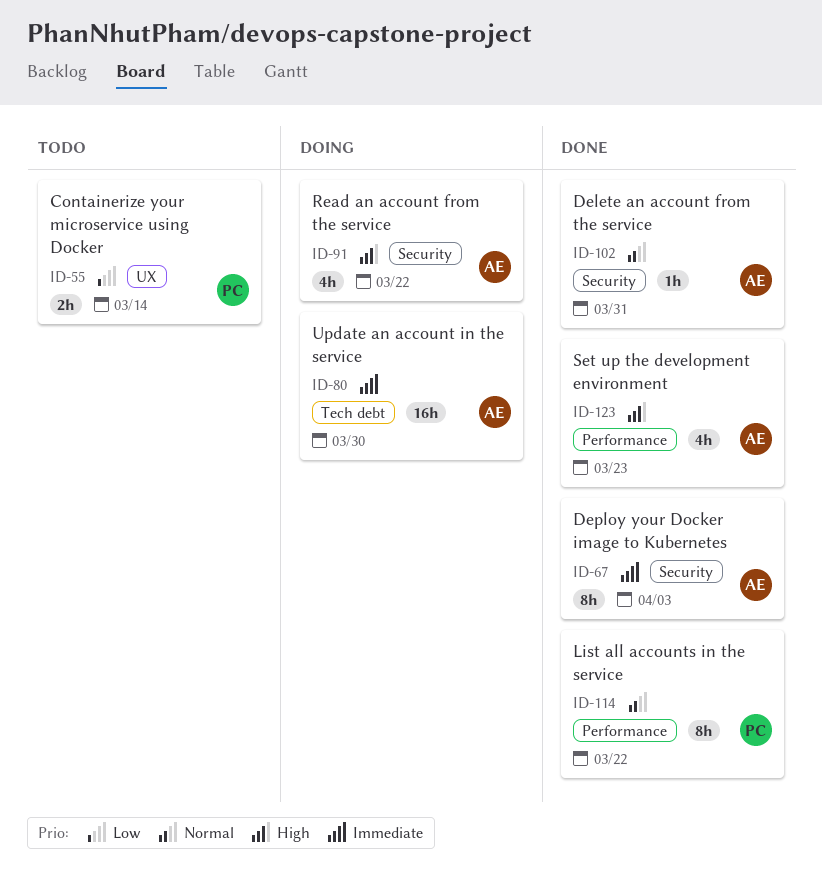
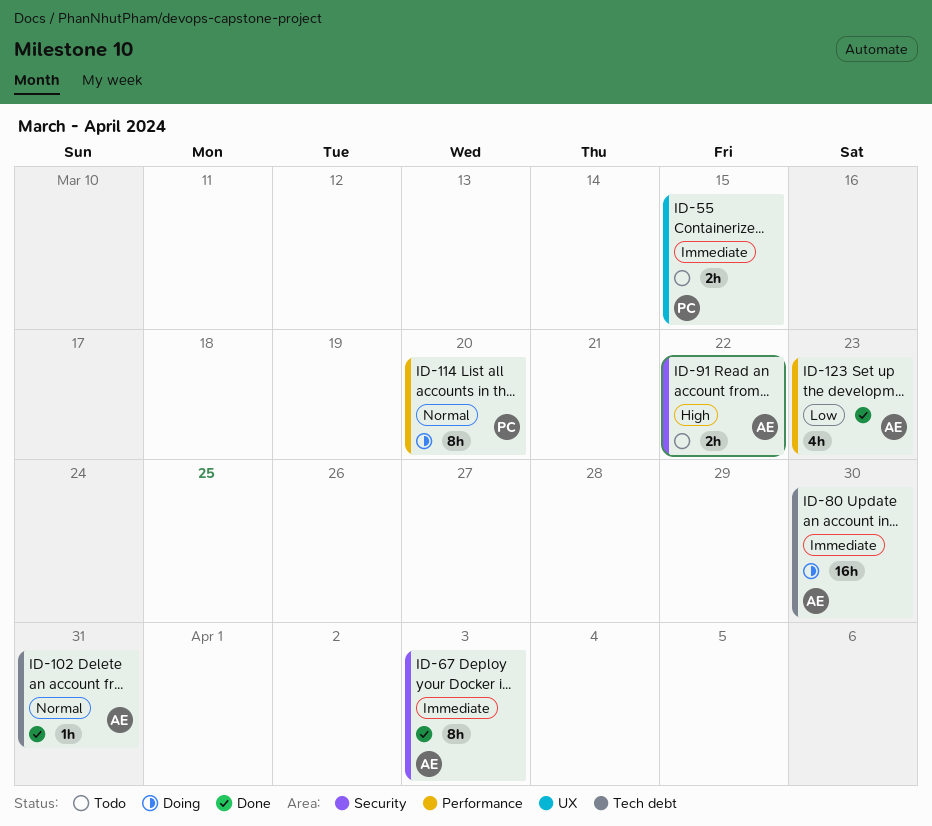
ID-55, priority: Low -> Immediate
ID-55, due: Mar 14 -> Mar 15
ID-91, status: Doing -> Todo
ID-91, estimate: 4h -> 2h
ID-102, label: Security -> Tech debt
ID-114, status: Done -> Doing
ID-114, due: Mar 22 -> Mar 20
ID-123, priority: High -> Low

